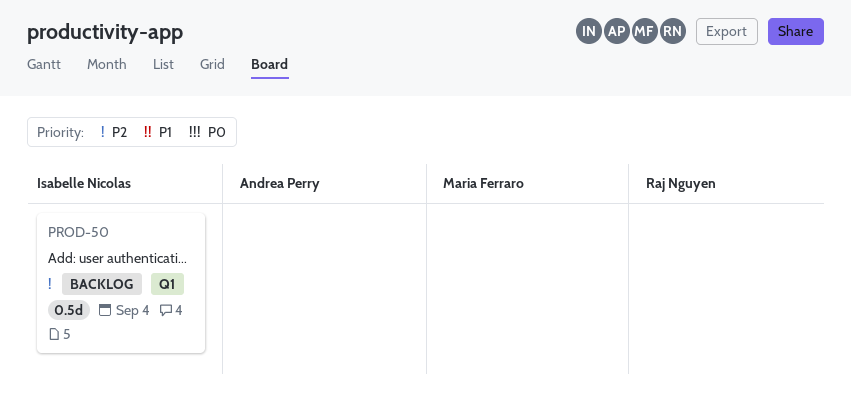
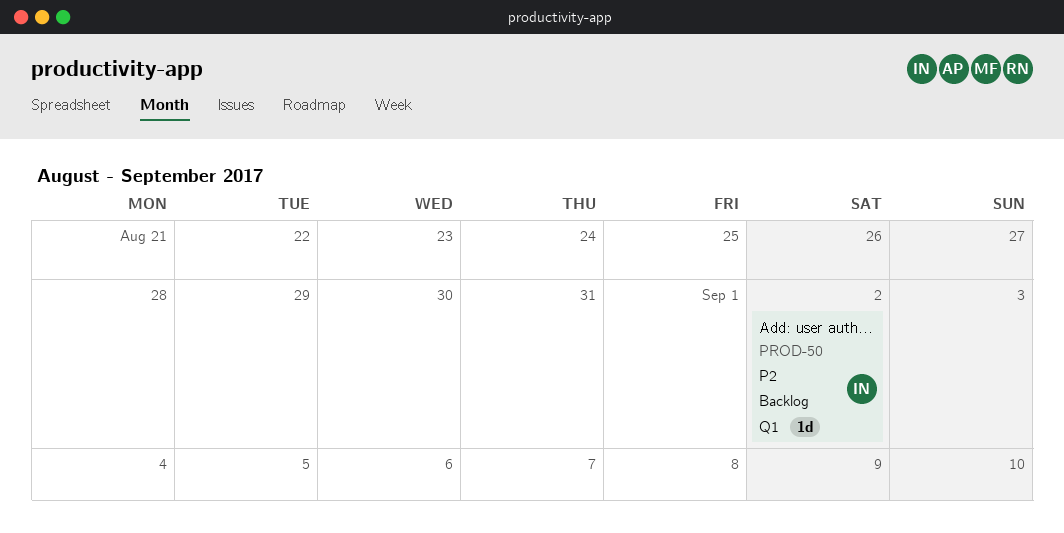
PROD-50, estimate: 0.5d -> 1d
PROD-50, due: Sep 4 -> Sep 2

